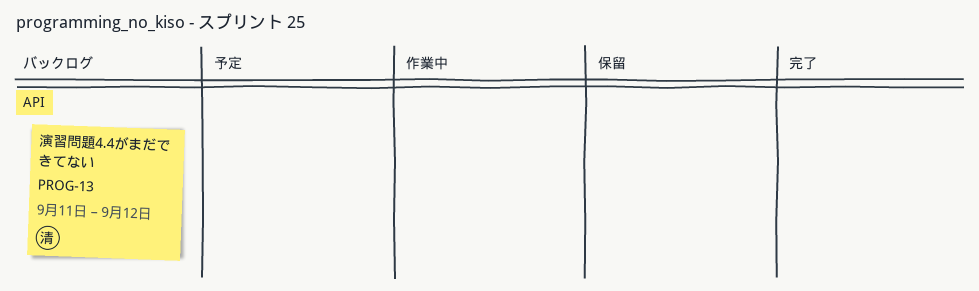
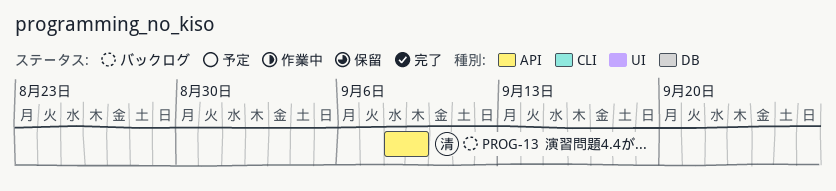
PROG-13, start: Sep 11 -> Sep 8
PROG-13, due: Sep 12 -> Sep 9

